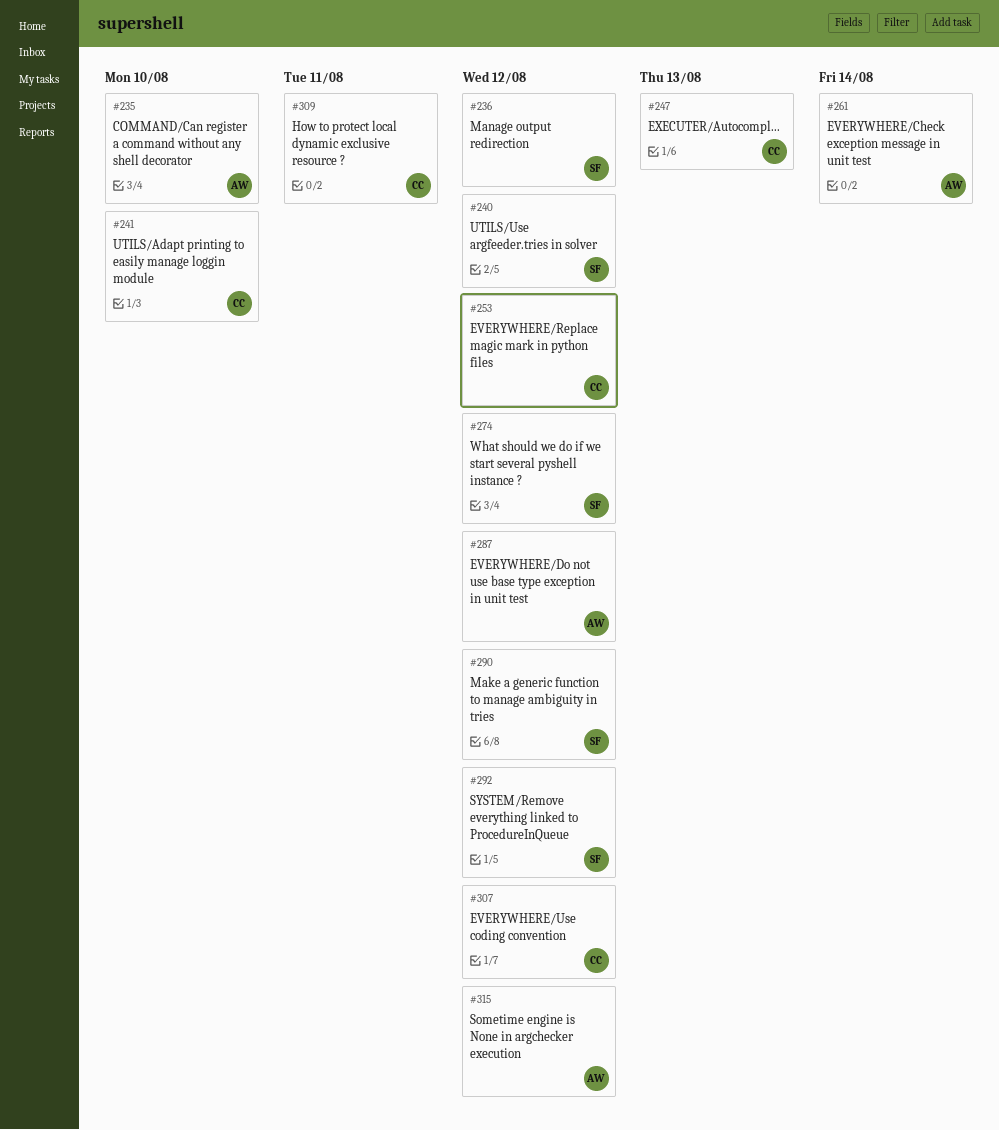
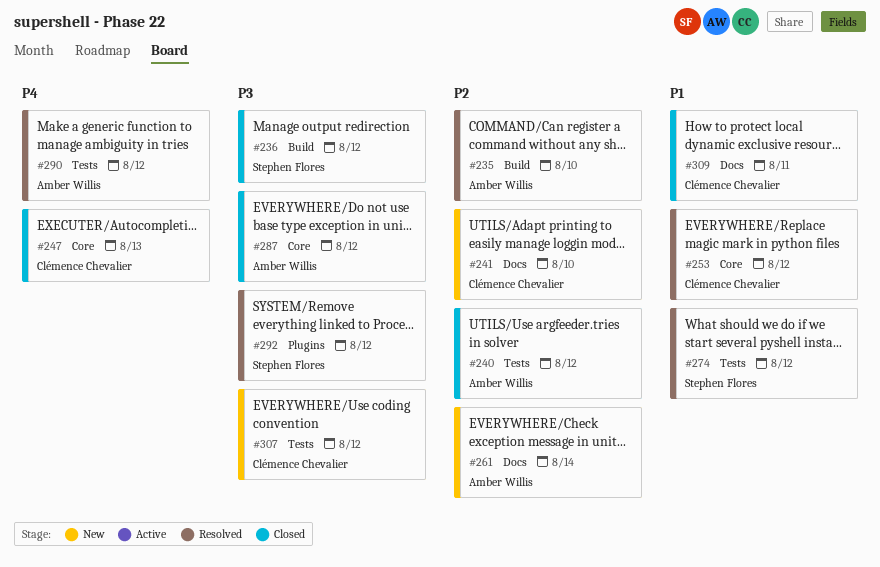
#240, owner: Stephen Flores -> Amber Willis
#290, owner: Stephen Flores -> Amber Willis
#315: present -> none

